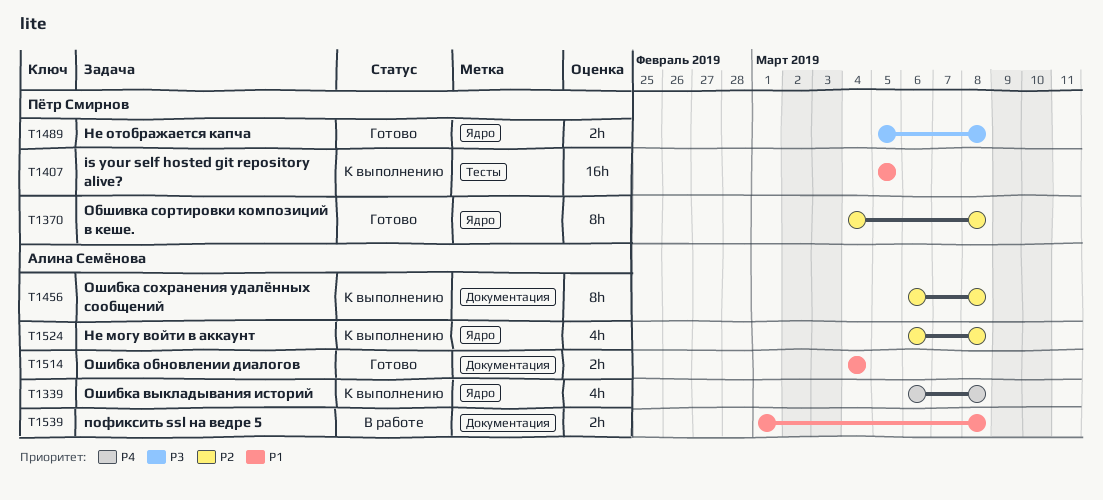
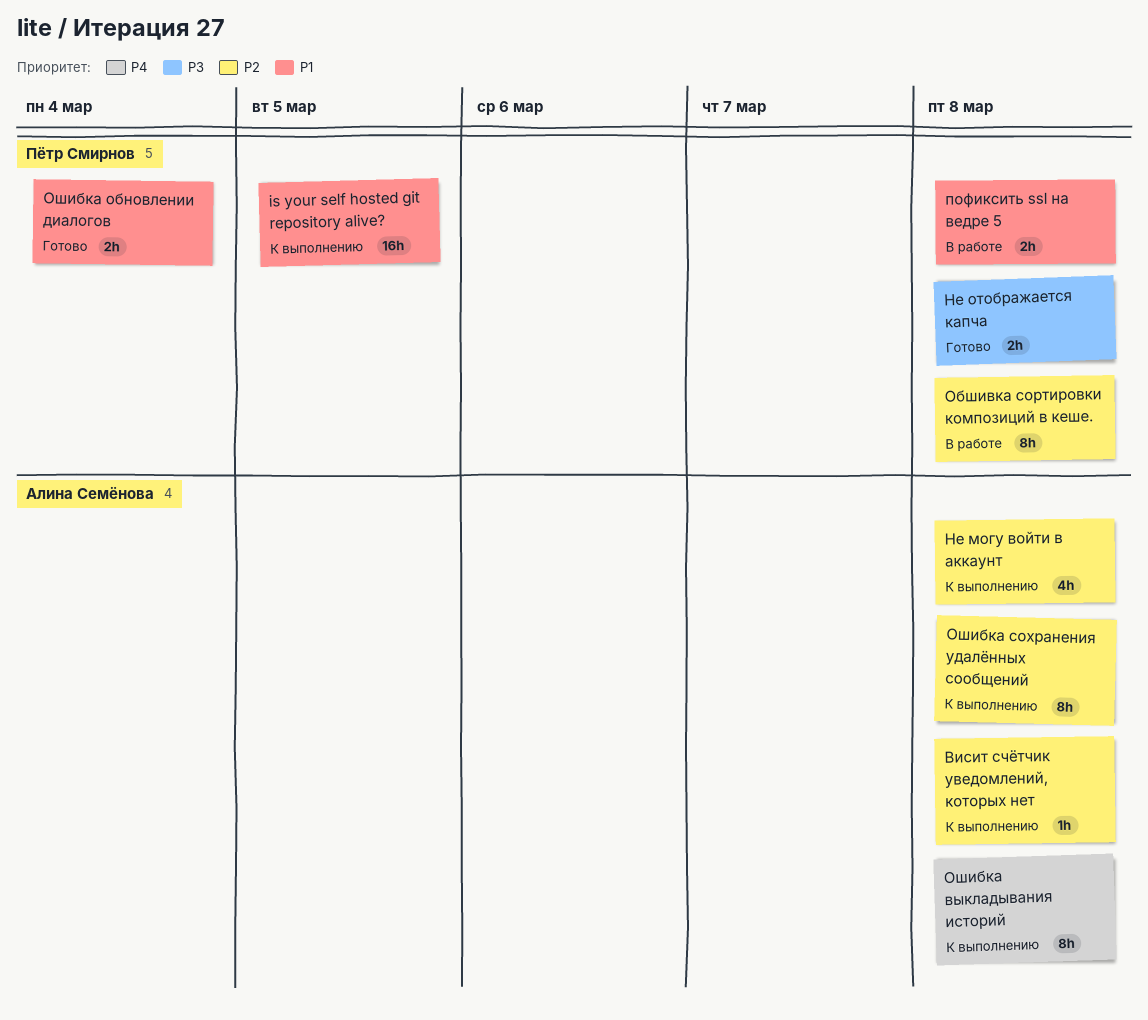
Висит счётчик уведомлений, которых нет: none -> present
Обшивка сортировки композиций в кеше., status: Готово -> В работе
Ошибка выкладывания историй, estimate: 4h -> 8h
Ошибка обновлении диалогов, owner: Алина Семёнова -> Пётр Смирнов
пофиксить ssl на ведре 5, owner: Алина Семёнова -> Пётр Смирнов

